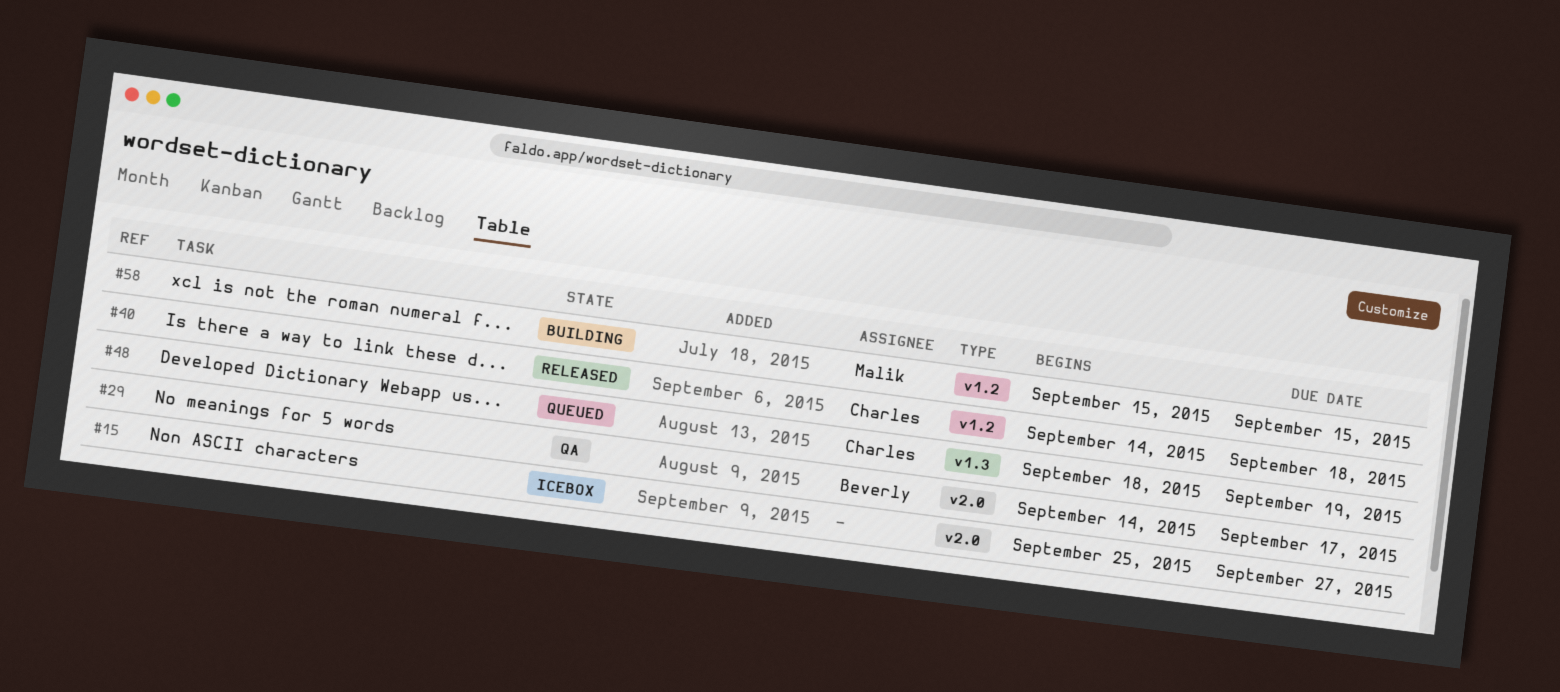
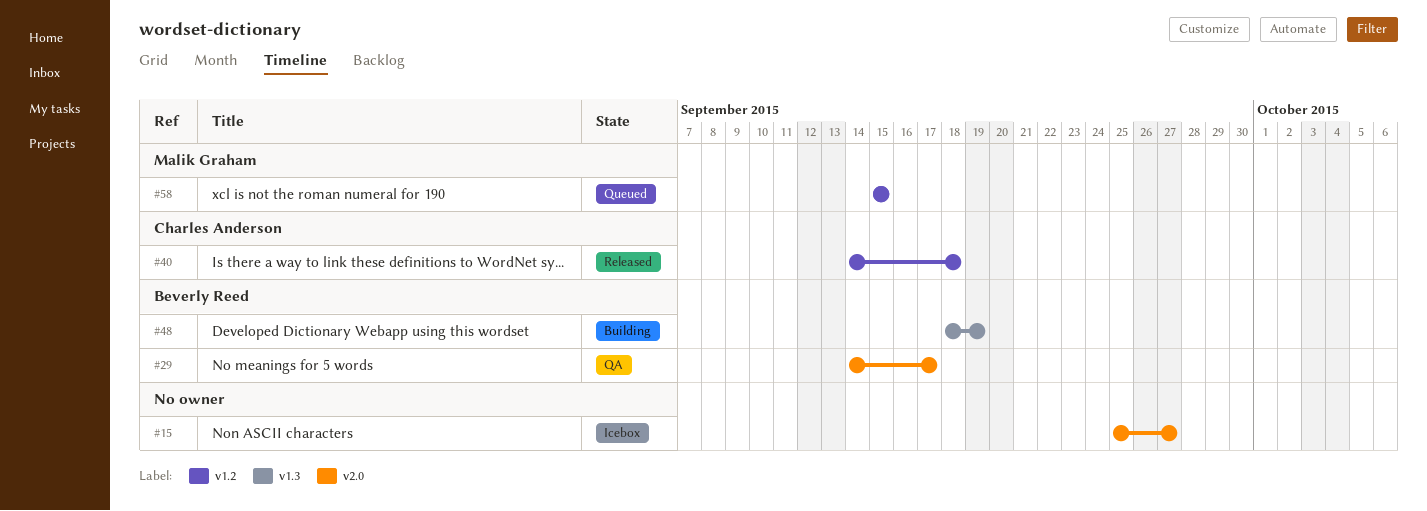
#48, status: Queued -> Building
#48, owner: Charles Anderson -> Beverly Reed
#58, status: Building -> Queued

